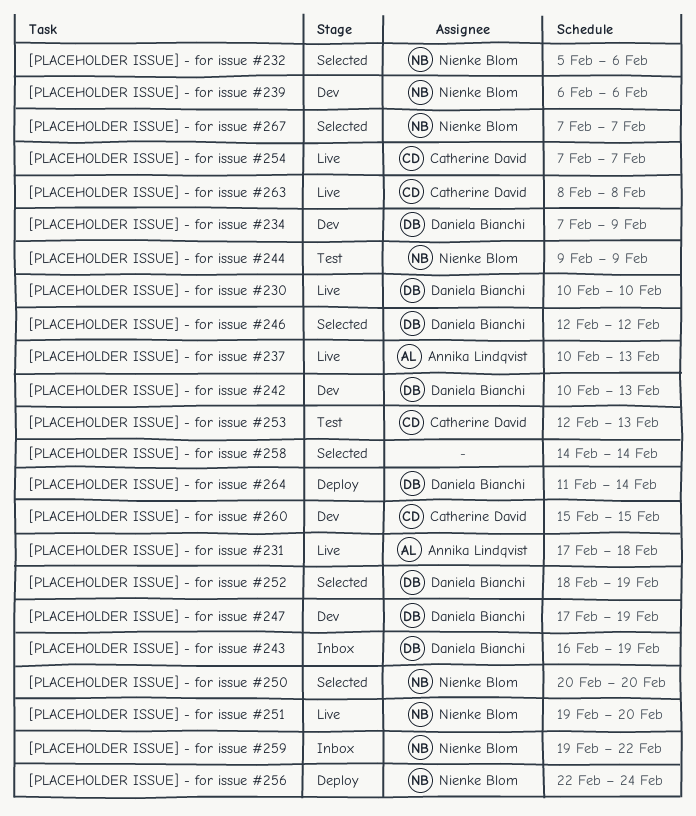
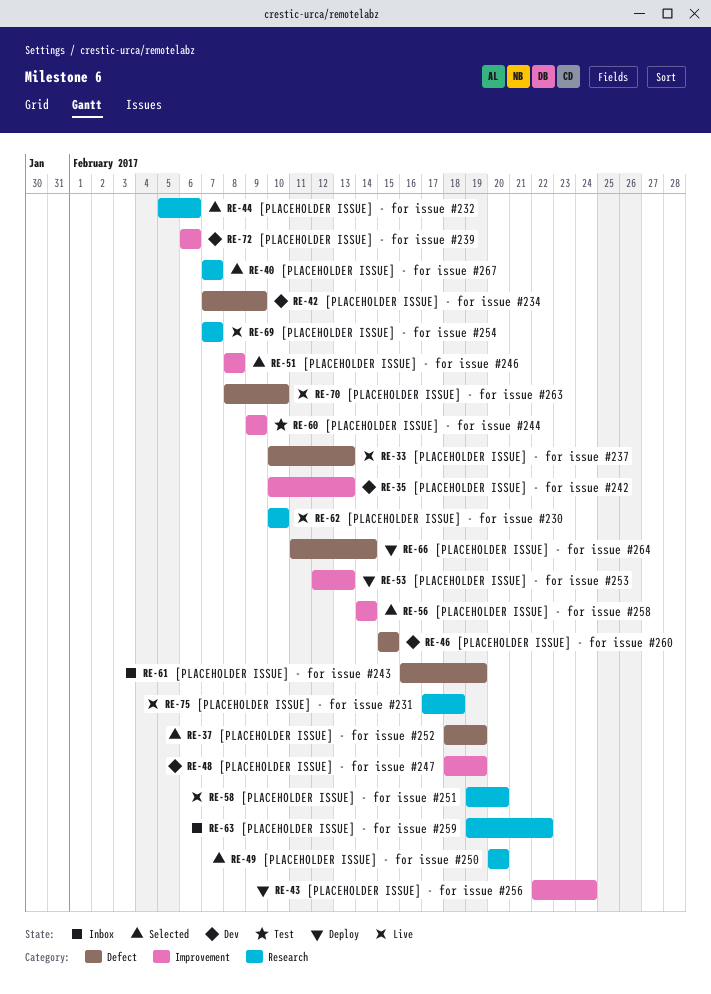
[PLACEHOLDER ISSUE] - for issue #246, start: Feb 12 -> Feb 8
[PLACEHOLDER ISSUE] - for issue #246, due: Feb 12 -> Feb 8
[PLACEHOLDER ISSUE] - for issue #247, start: Feb 17 -> Feb 18
[PLACEHOLDER ISSUE] - for issue #253, status: Test -> Deploy
[PLACEHOLDER ISSUE] - for issue #263, due: Feb 8 -> Feb 10

